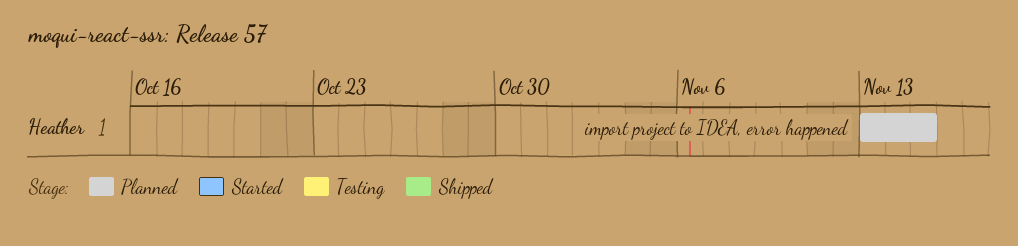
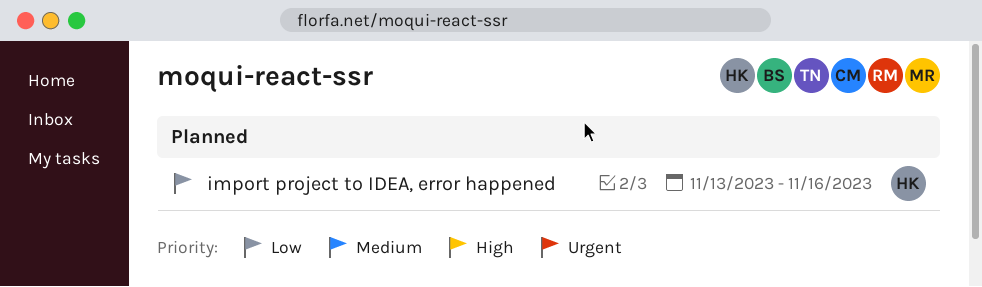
import project to IDEA, error happened, due: Nov 15 -> Nov 16

